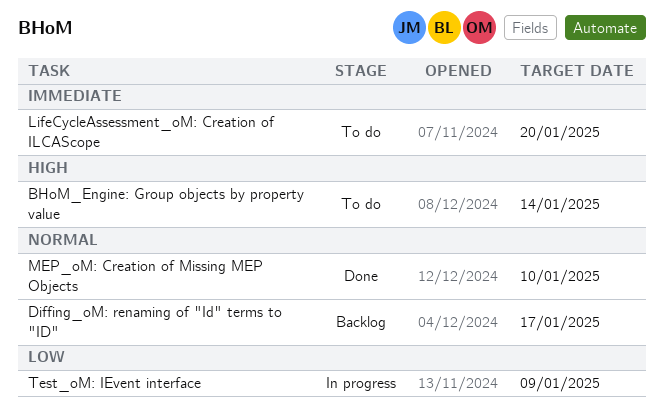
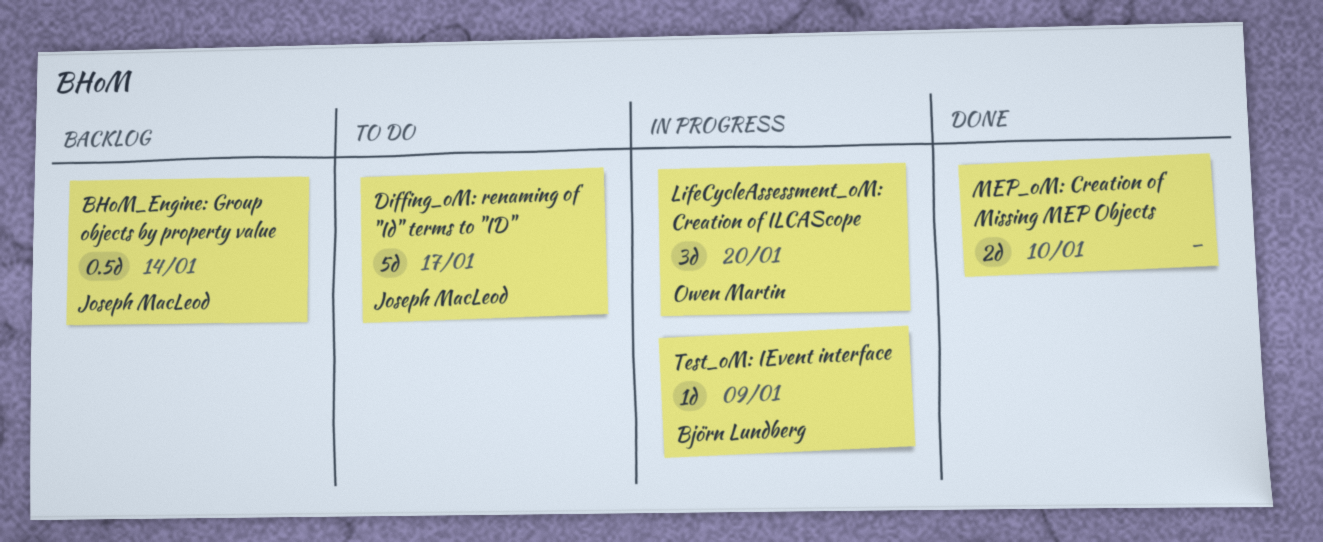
BHoM_Engine: Group objects by property value, status: To do -> Backlog
Diffing_oM: renaming of "Id" terms to "ID", status: Backlog -> To do
LifeCycleAssessment_oM: Creation of ILCAScope, status: To do -> In progress

